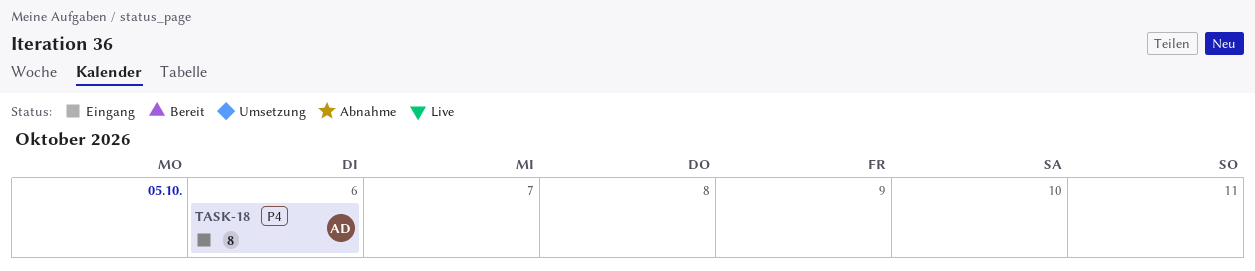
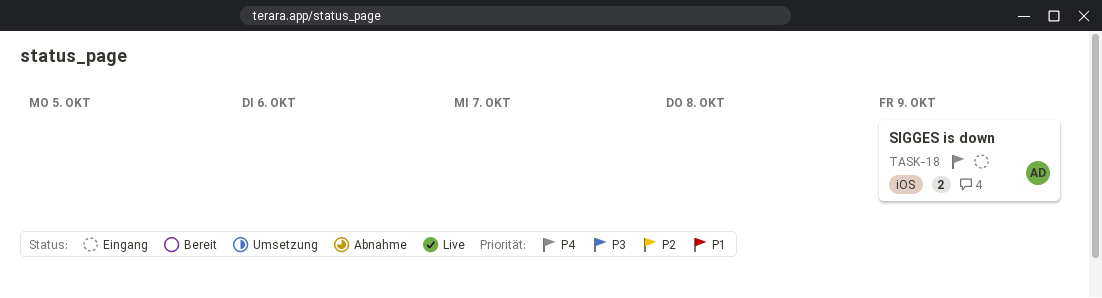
TASK-18, estimate: 8 -> 2
TASK-18, due: Oct 6 -> Oct 9

